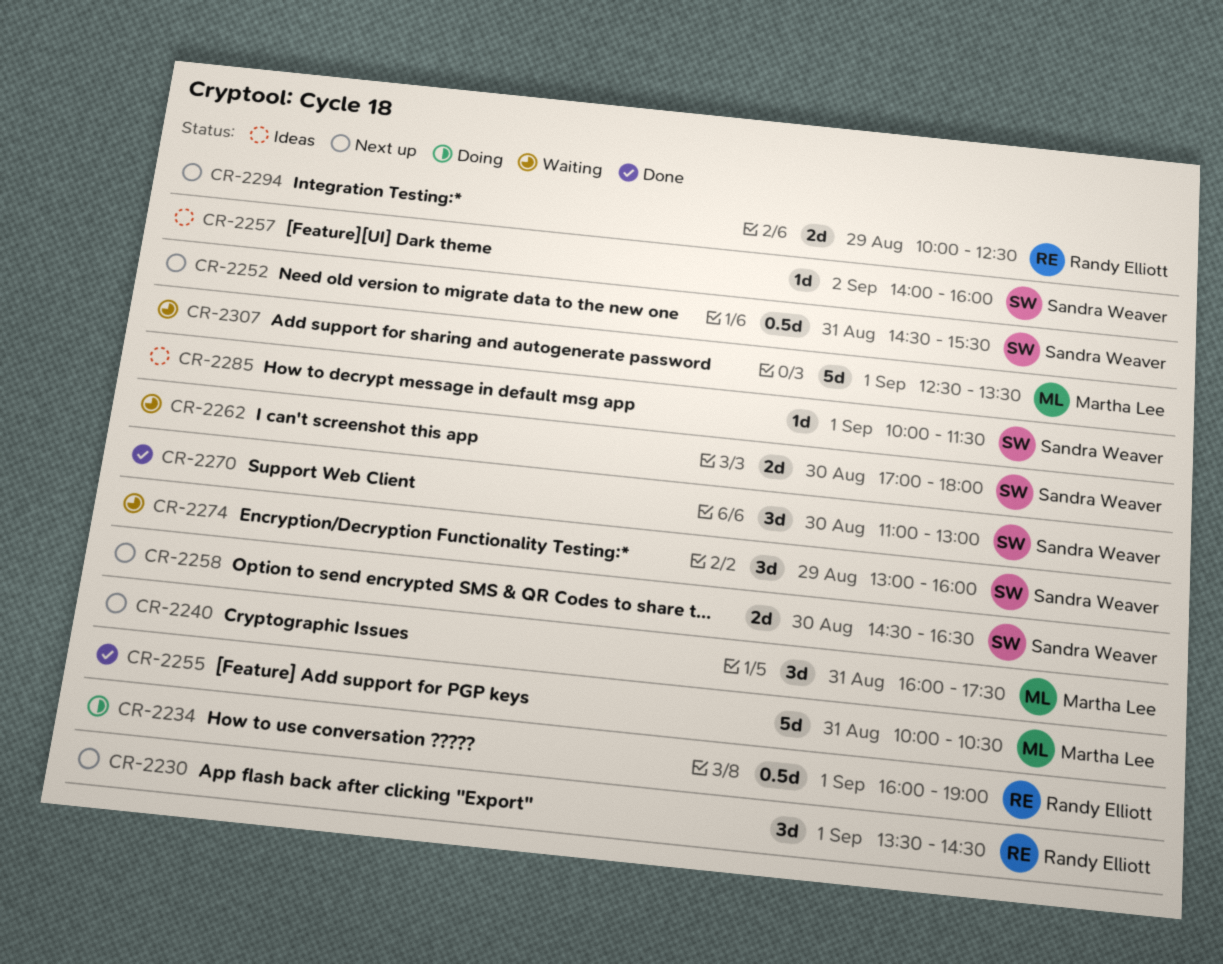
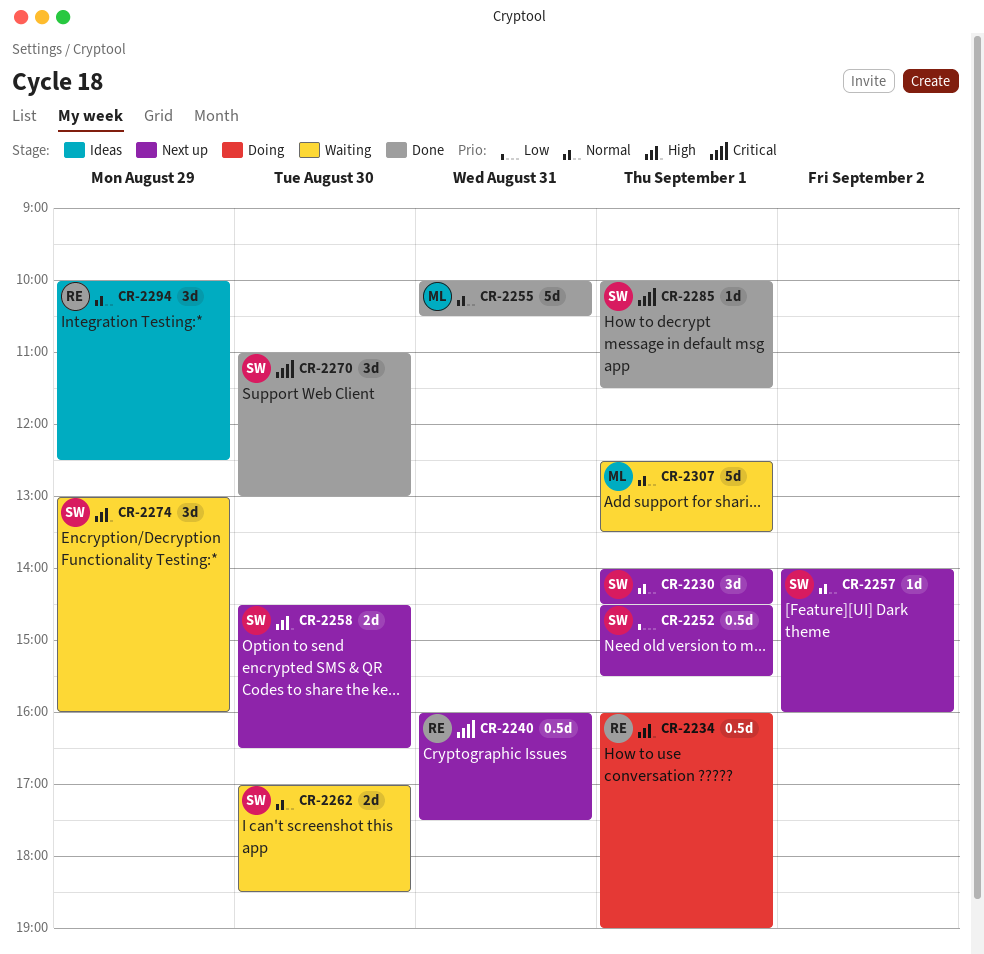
CR-2230, owner: Randy Elliott -> Sandra Weaver
CR-2230, begins: 13:30 -> 14:00
CR-2240, owner: Martha Lee -> Randy Elliott
CR-2240, estimate: 3d -> 0.5d
CR-2252, day: Aug 31 -> Sep 1
CR-2257, status: Ideas -> Next up
CR-2262, ends: 18:00 -> 18:30
CR-2285, status: Ideas -> Done
CR-2294, status: Next up -> Ideas
CR-2294, estimate: 2d -> 3d

